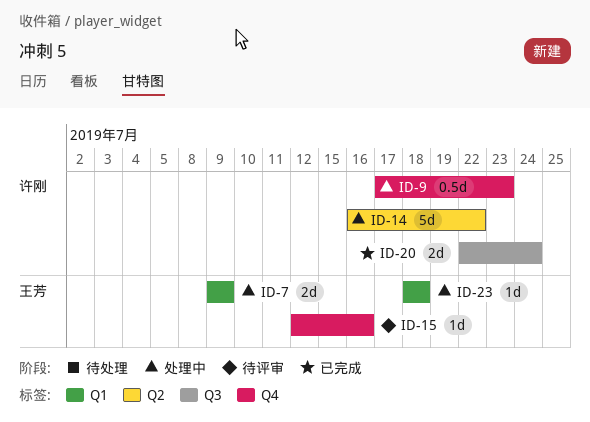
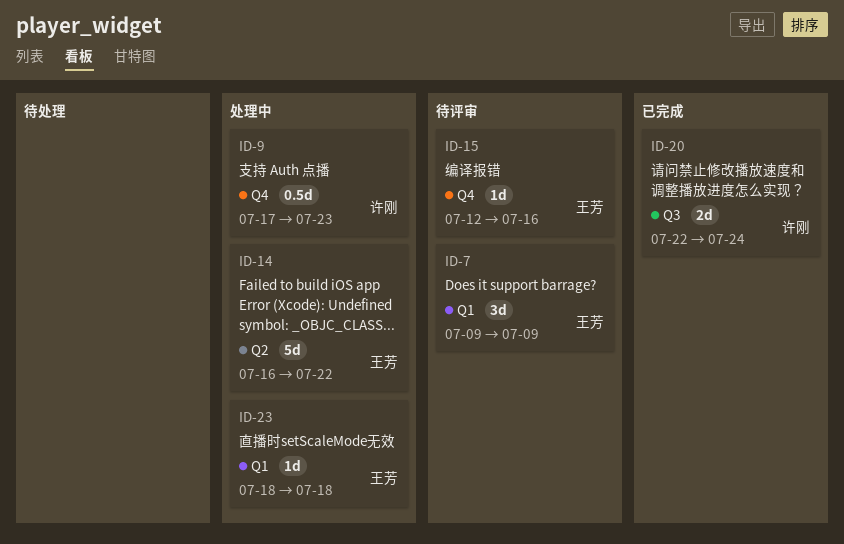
ID-7, status: 处理中 -> 待评审
ID-7, estimate: 2d -> 3d
ID-14, owner: 许刚 -> 王芳

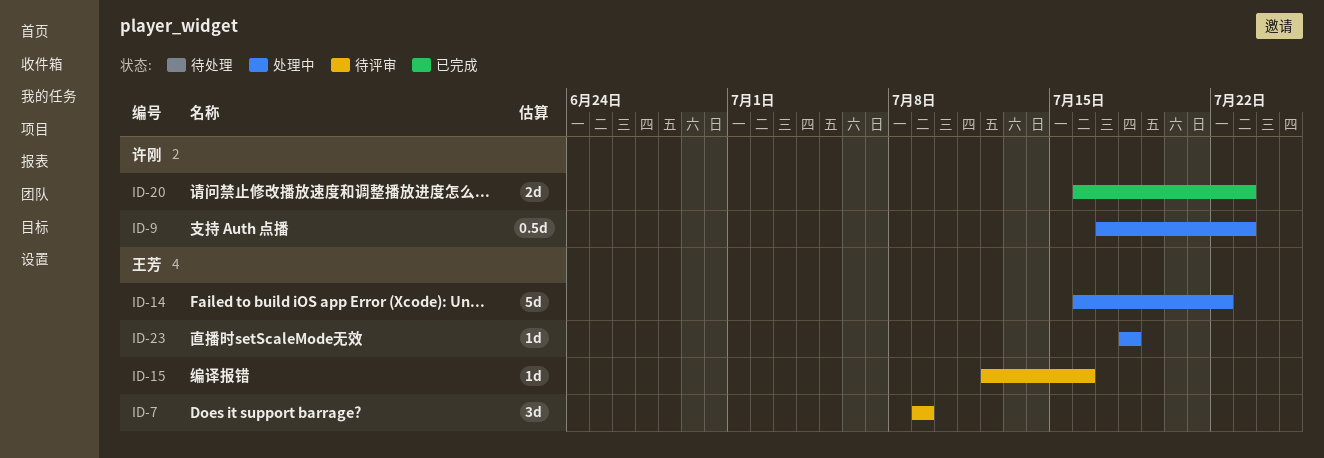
ID-20, start: Jul 22 -> Jul 16
ID-20, due: Jul 24 -> Jul 23

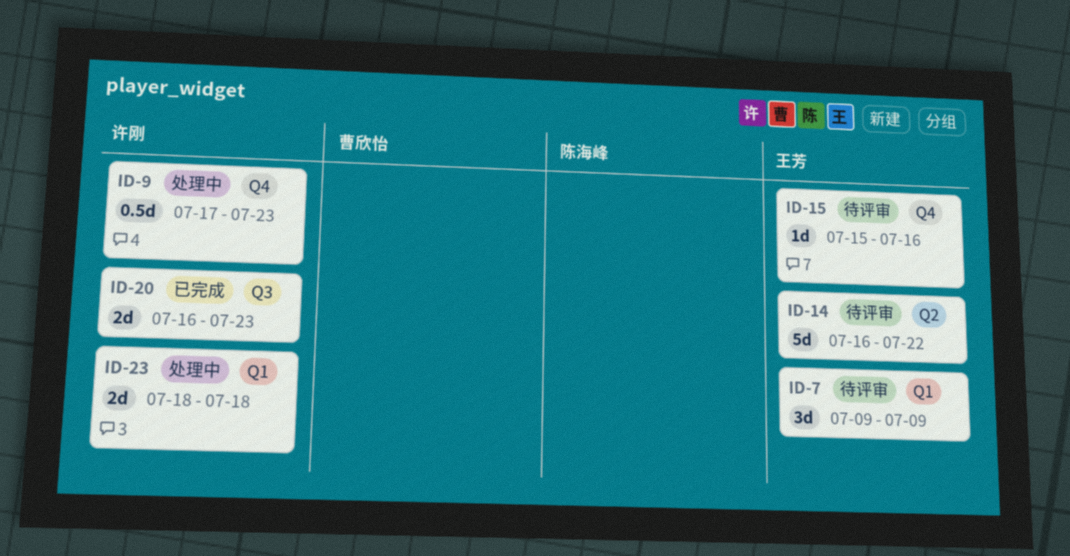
ID-14, status: 处理中 -> 待评审
ID-15, start: Jul 12 -> Jul 15
ID-23, owner: 王芳 -> 许刚
ID-23, estimate: 1d -> 2d

